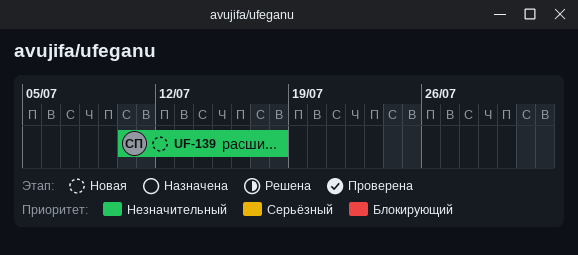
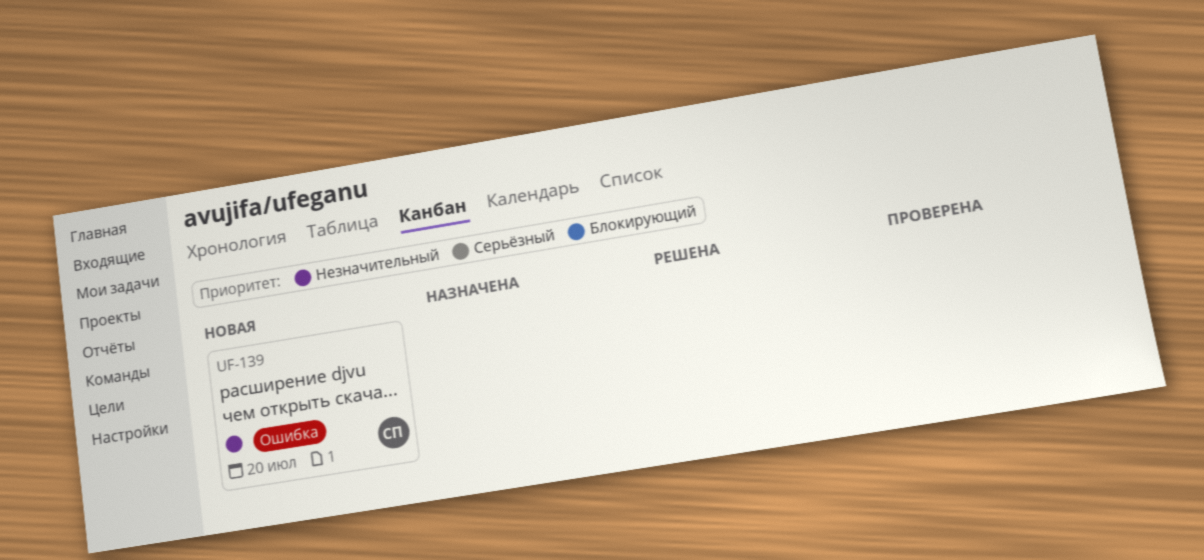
UF-139, due: Jul 18 -> Jul 20

